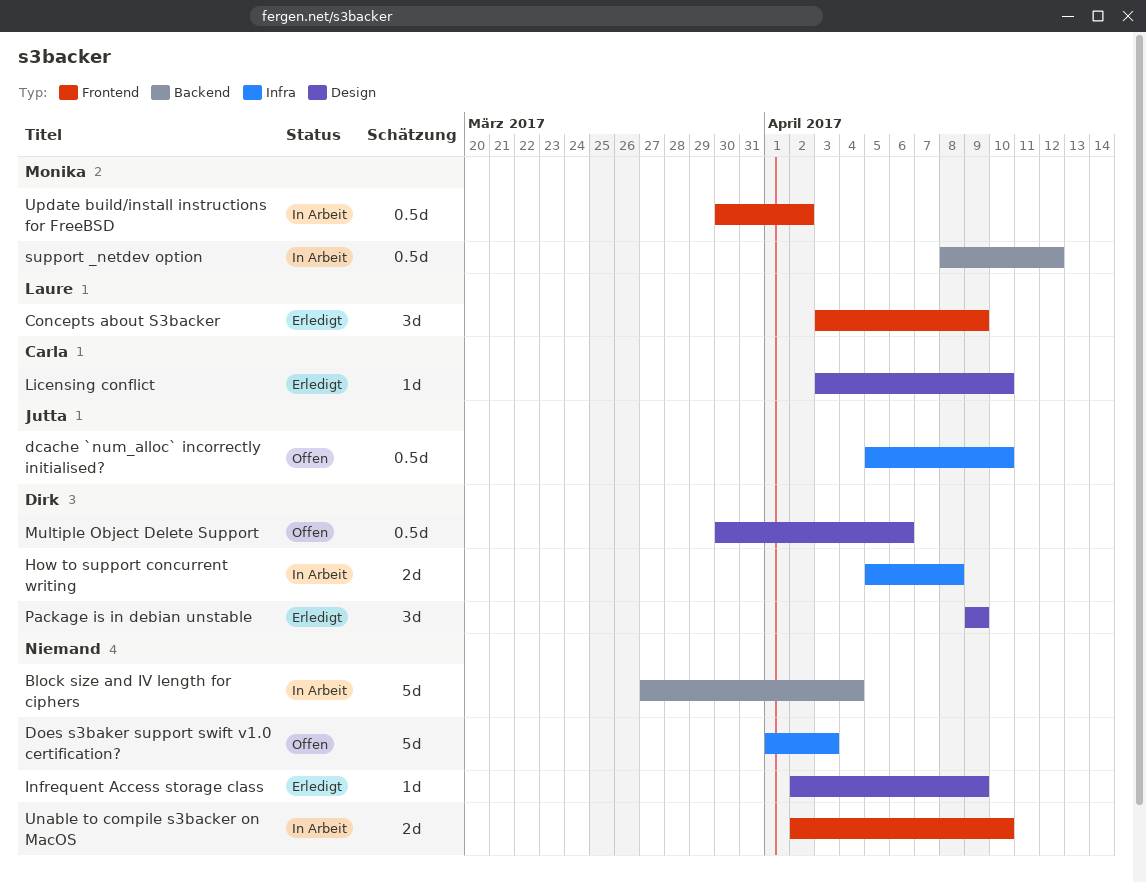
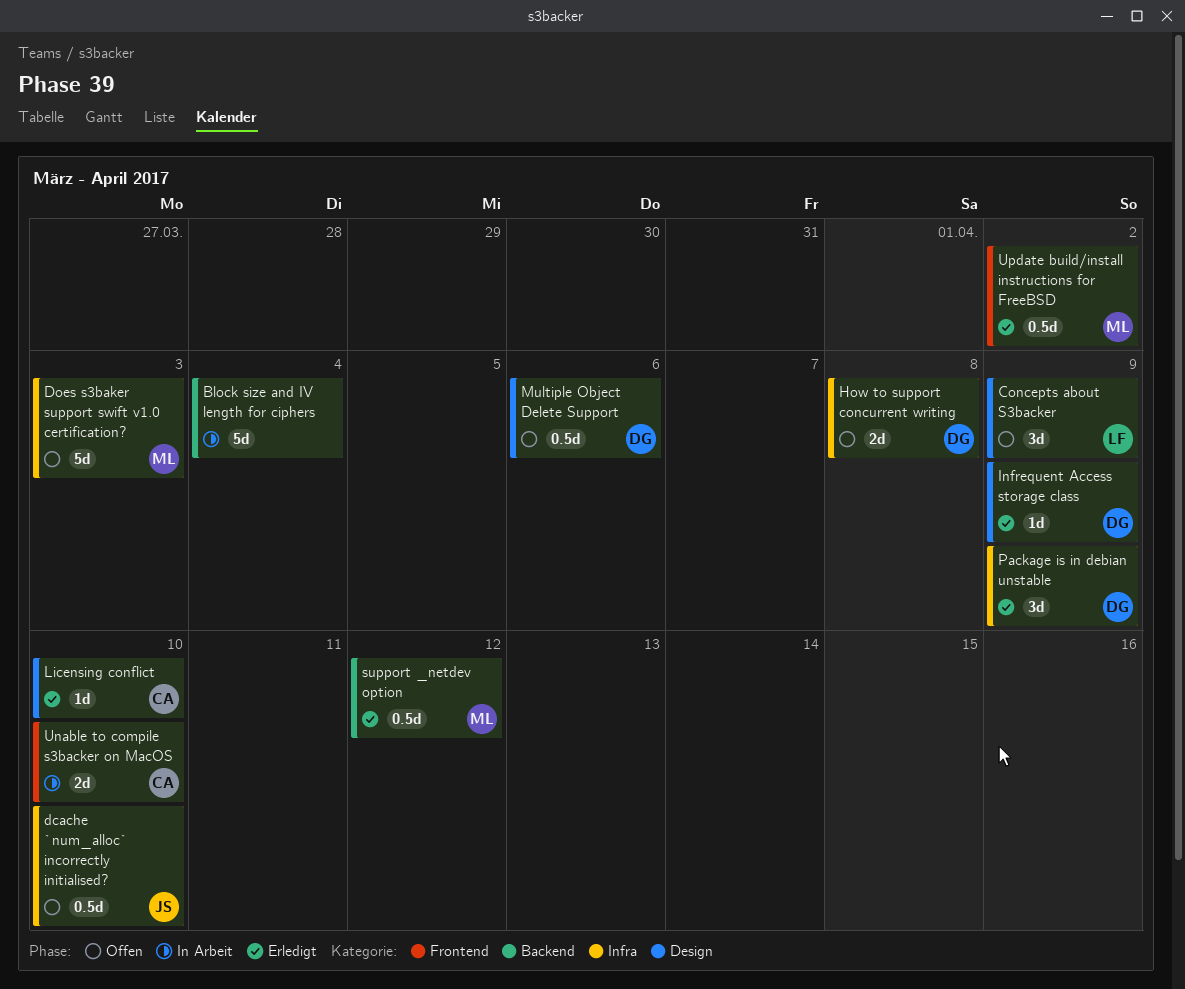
Concepts about S3backer, status: Erledigt -> Offen
Concepts about S3backer, label: Frontend -> Design
Does s3baker support swift v1.0 certification?, owner: none -> Monika
How to support concurrent writing, status: In Arbeit -> Offen
Infrequent Access storage class, owner: none -> Dirk
Package is in debian unstable, label: Design -> Infra
support _netdev option, status: In Arbeit -> Erledigt
Unable to compile s3backer on MacOS, owner: none -> Carla
Update build/install instructions for FreeBSD, status: In Arbeit -> Erledigt

